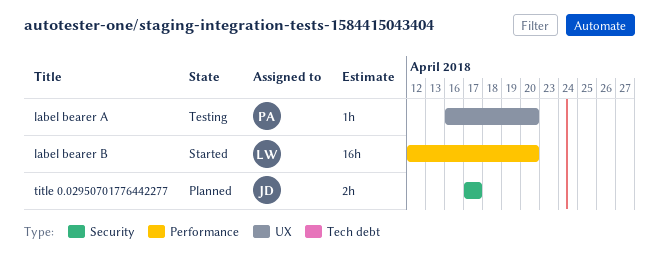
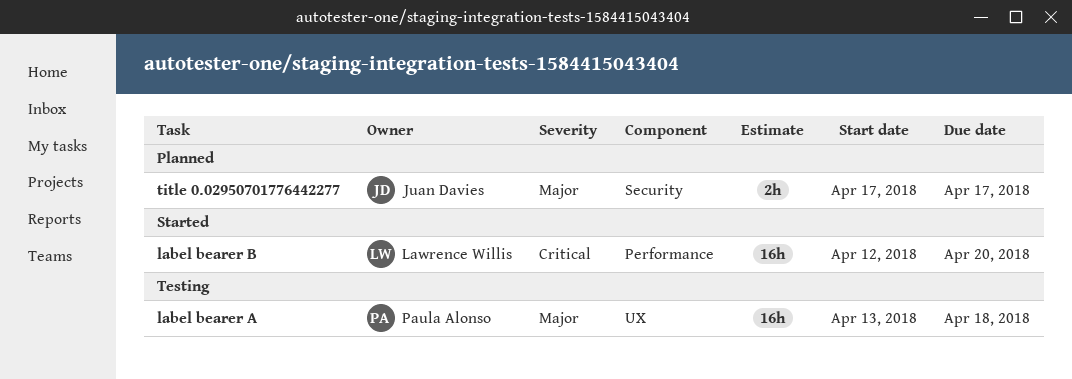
label bearer A, estimate: 1h -> 16h
label bearer A, start: Apr 16 -> Apr 13
label bearer A, due: Apr 20 -> Apr 18

